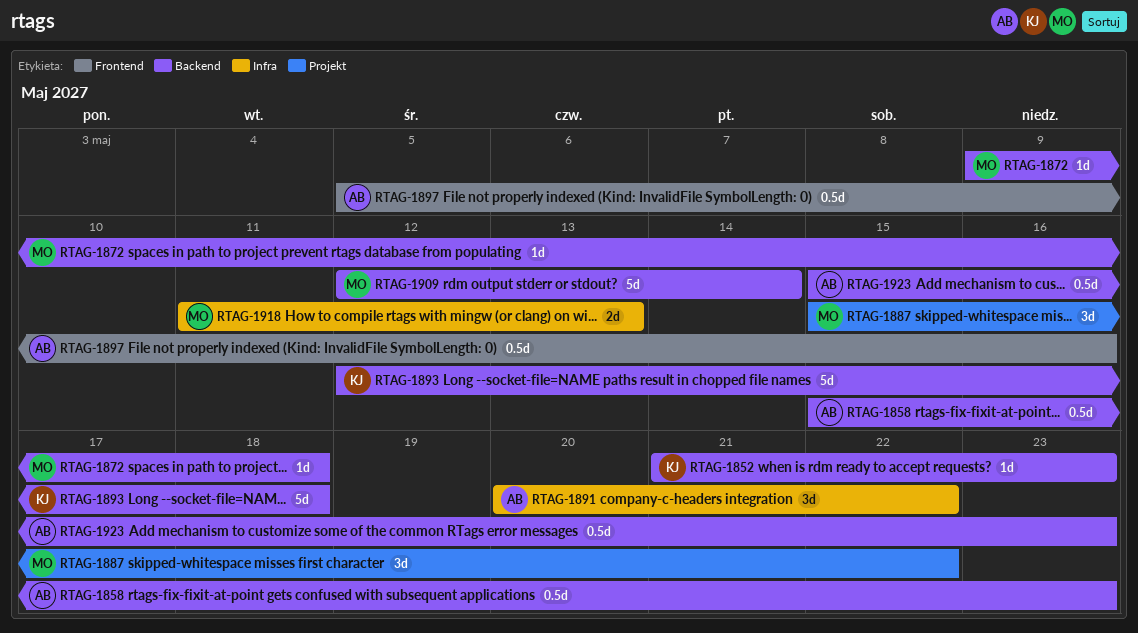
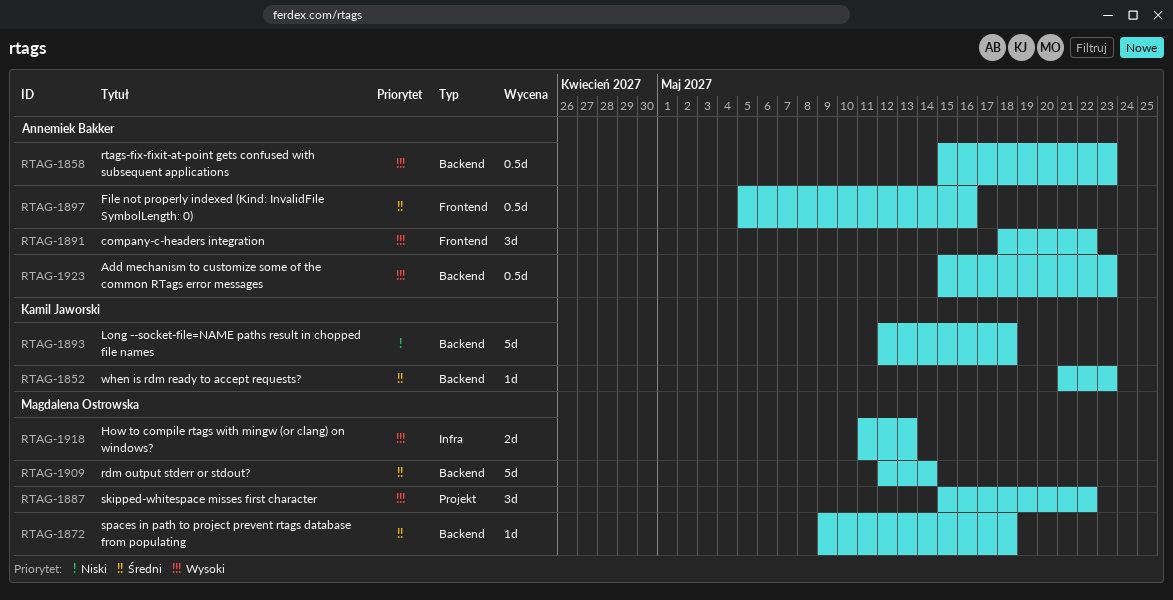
RTAG-1891, label: Infra -> Frontend
RTAG-1891, start: May 20 -> May 18

